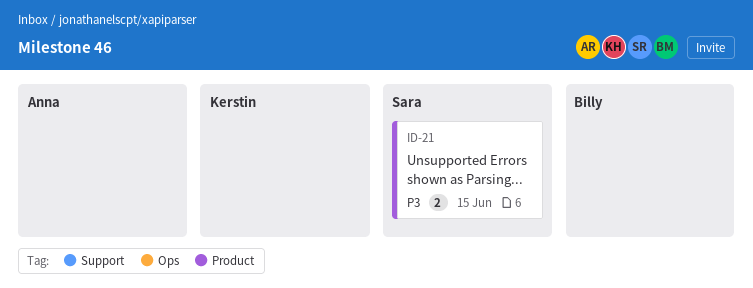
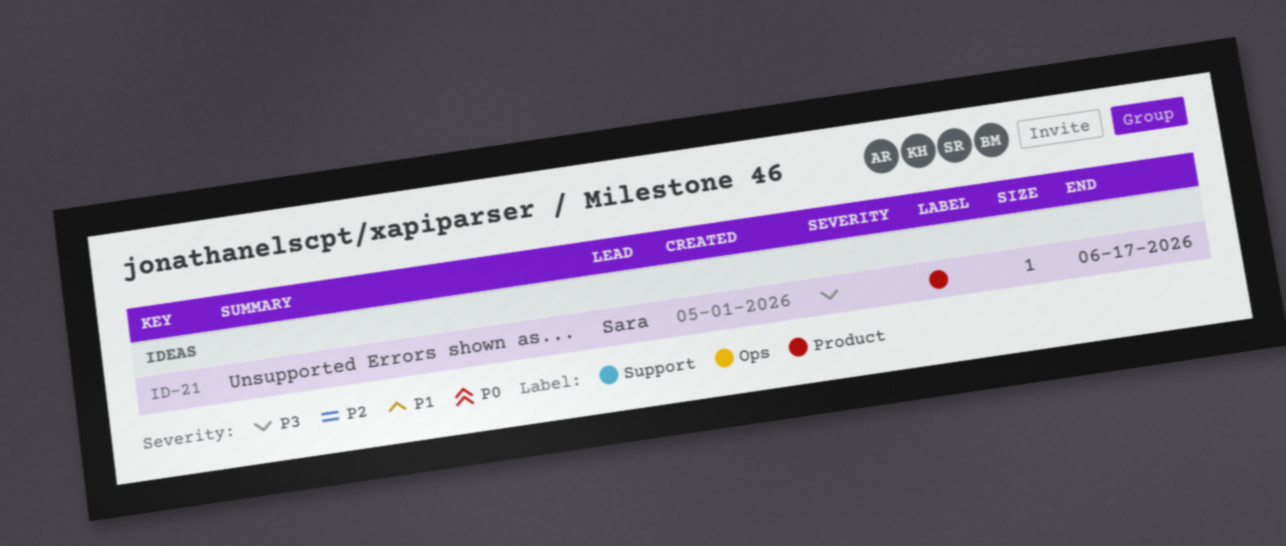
ID-21, estimate: 2 -> 1
ID-21, due: Jun 15 -> Jun 17

